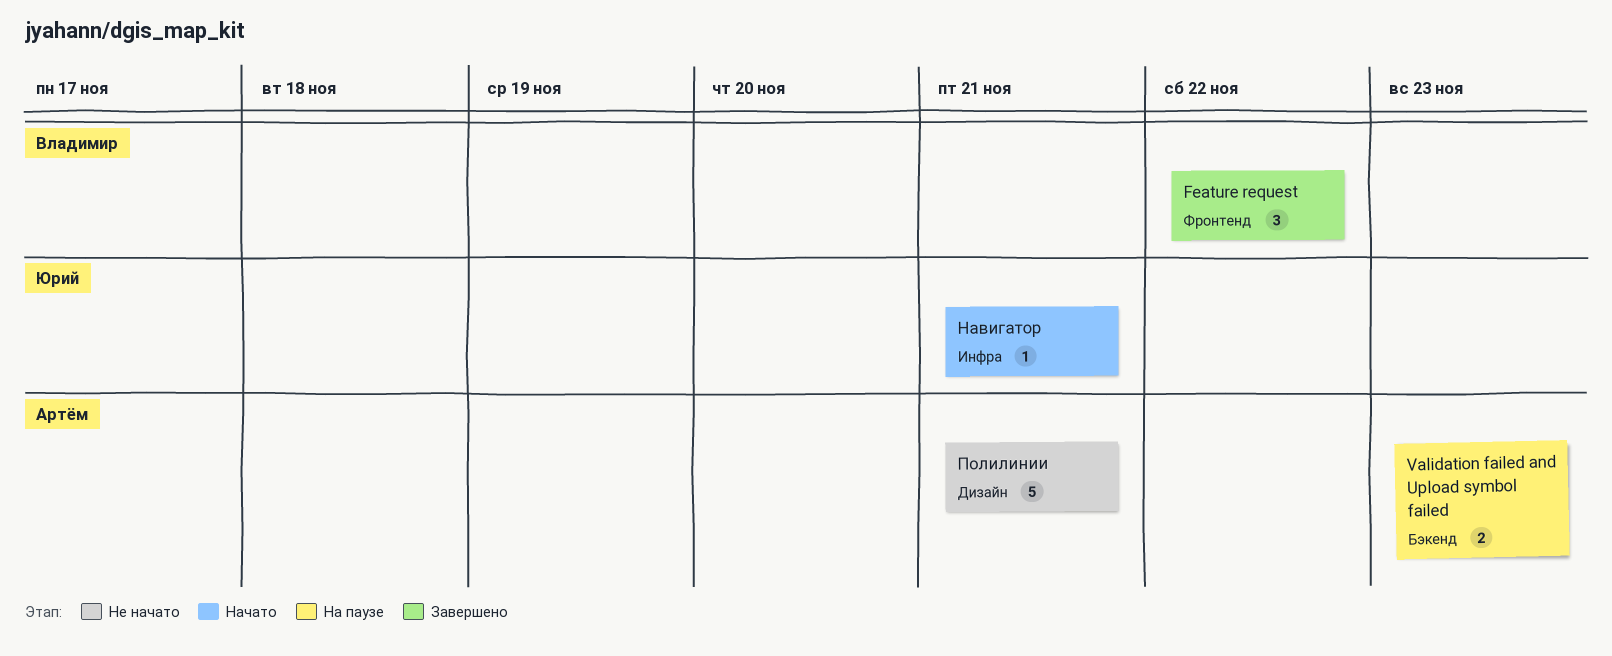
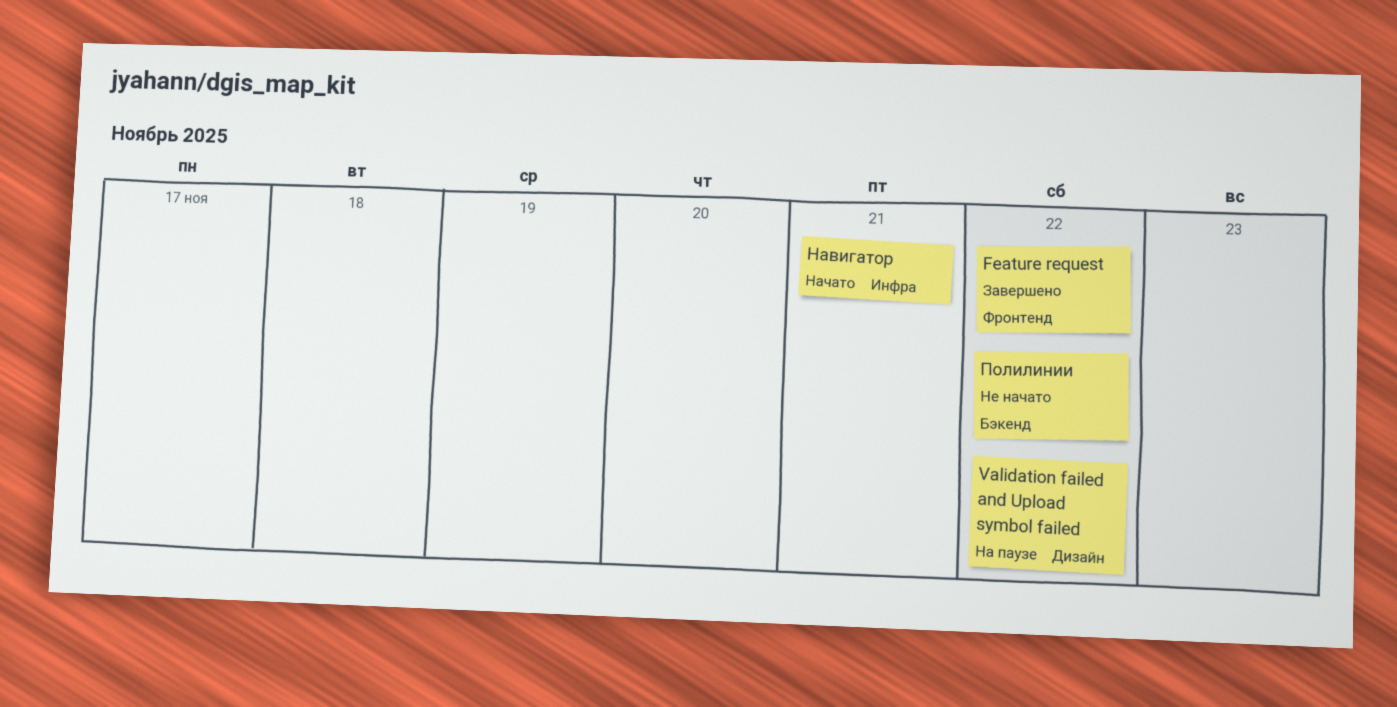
Validation failed and Upload symbol failed, label: Бэкенд -> Дизайн
Validation failed and Upload symbol failed, due: Nov 23 -> Nov 22
Полилинии, label: Дизайн -> Бэкенд
Полилинии, due: Nov 21 -> Nov 22

